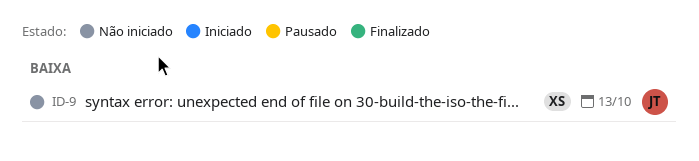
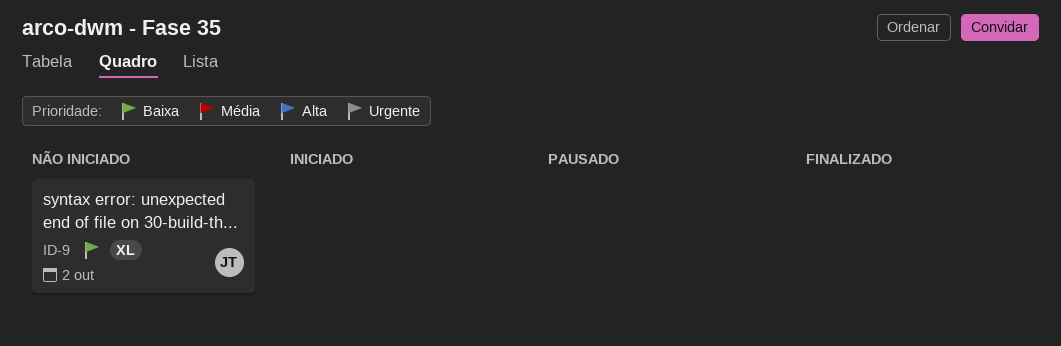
ID-9, estimate: XS -> XL
ID-9, due: Oct 13 -> Oct 2

